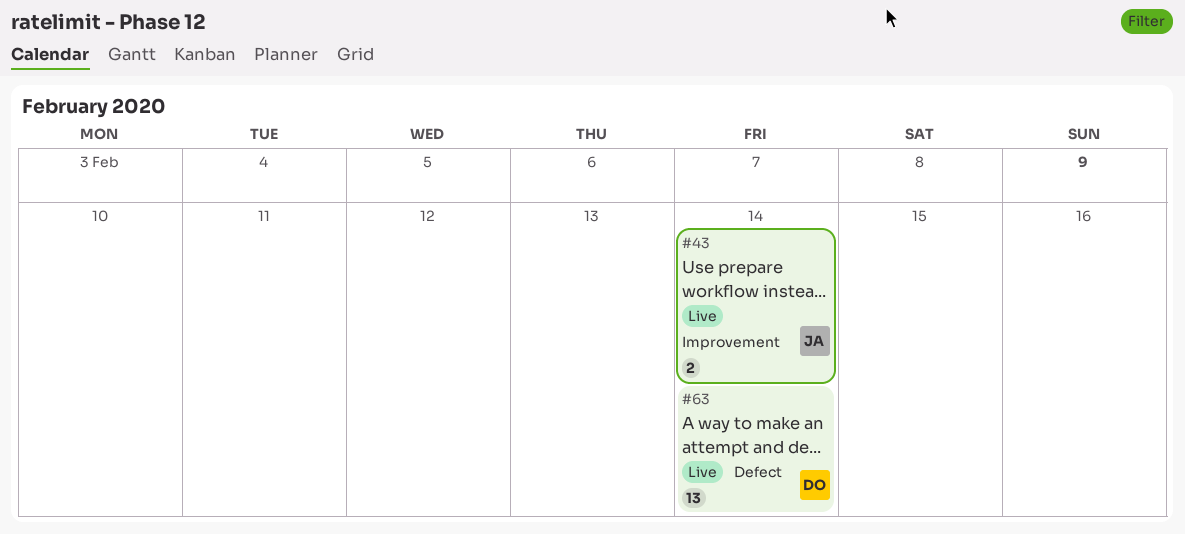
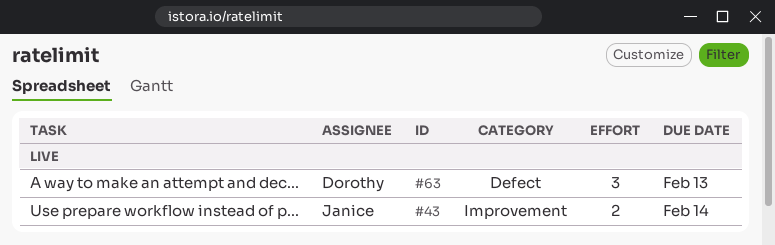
#63, estimate: 13 -> 3
#63, due: Feb 14 -> Feb 13

